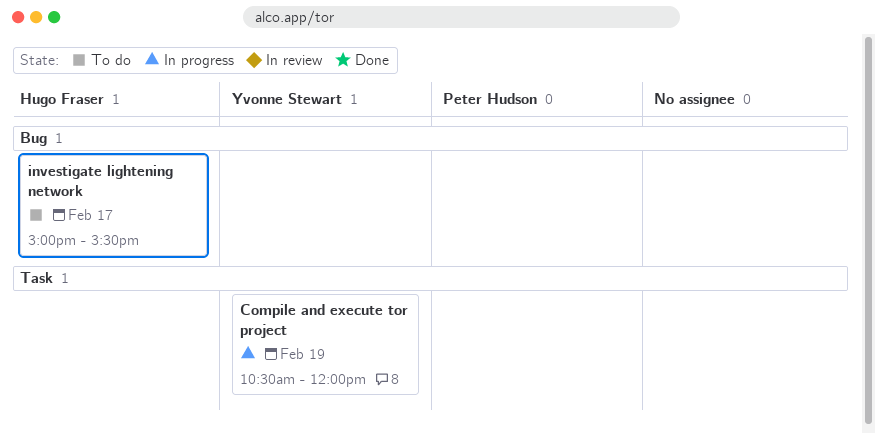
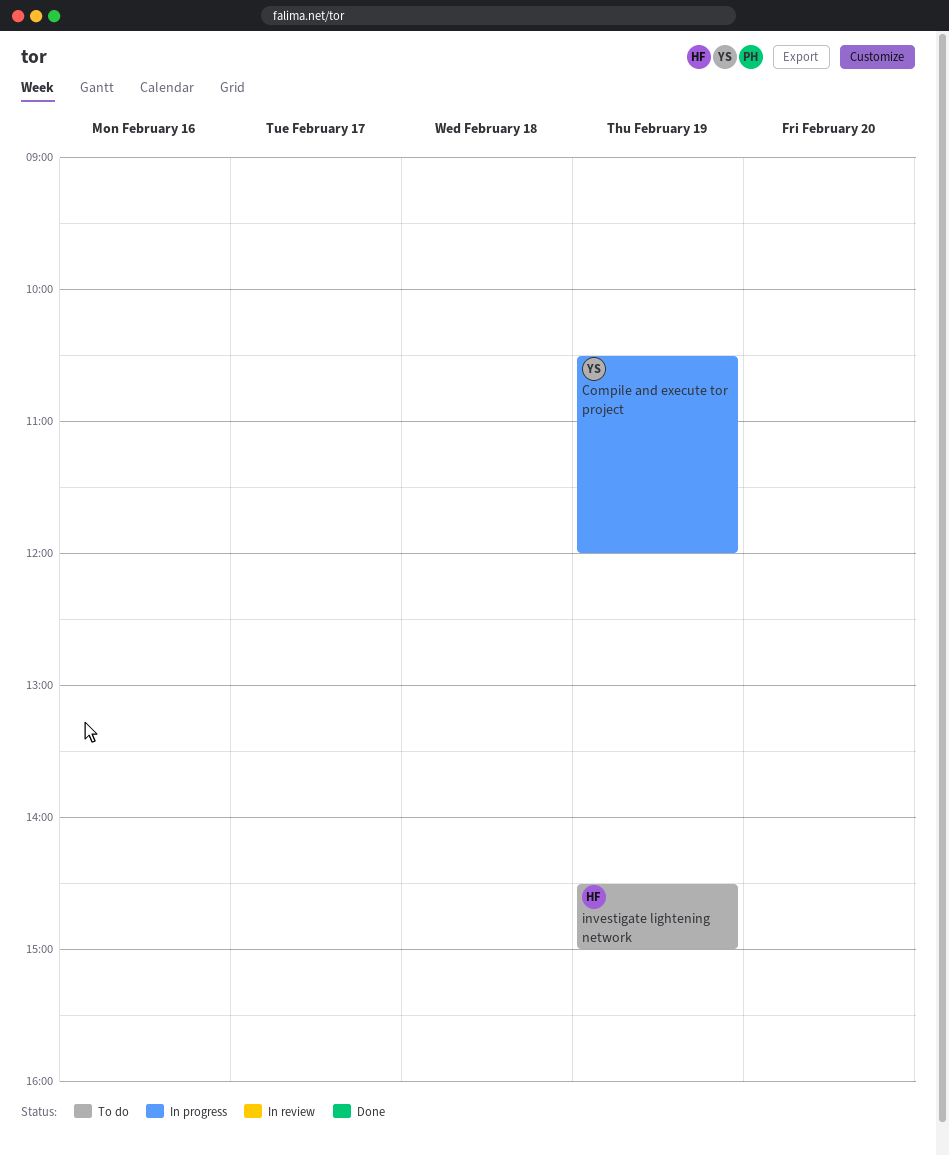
investigate lightening network, day: Feb 17 -> Feb 19
investigate lightening network, begins: 15:00 -> 14:30
investigate lightening network, ends: 15:30 -> 15:00

